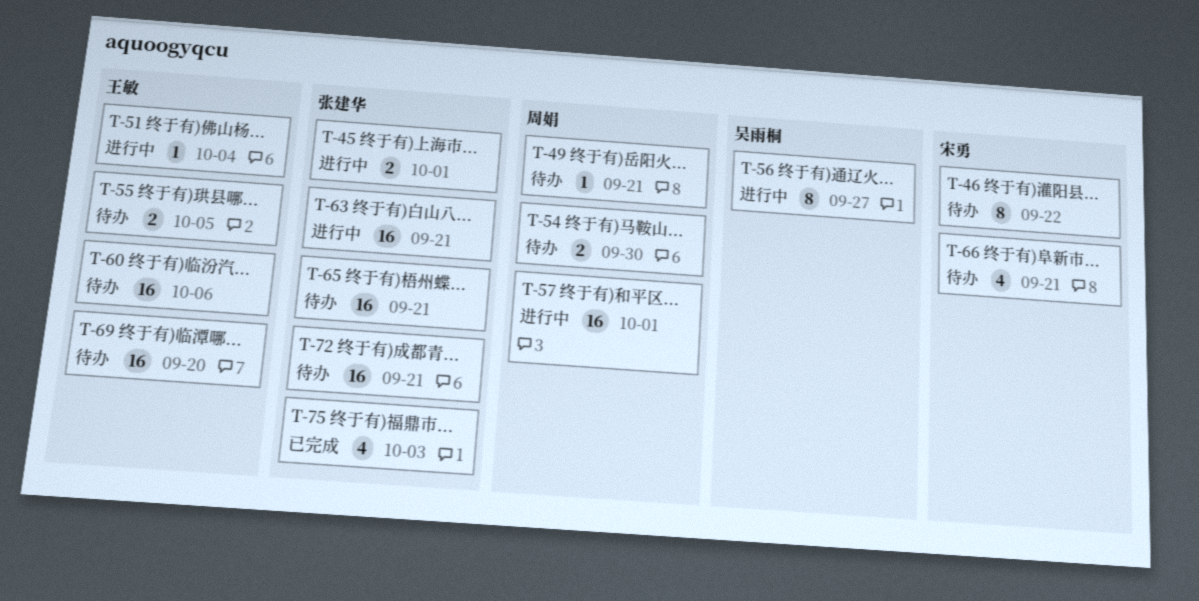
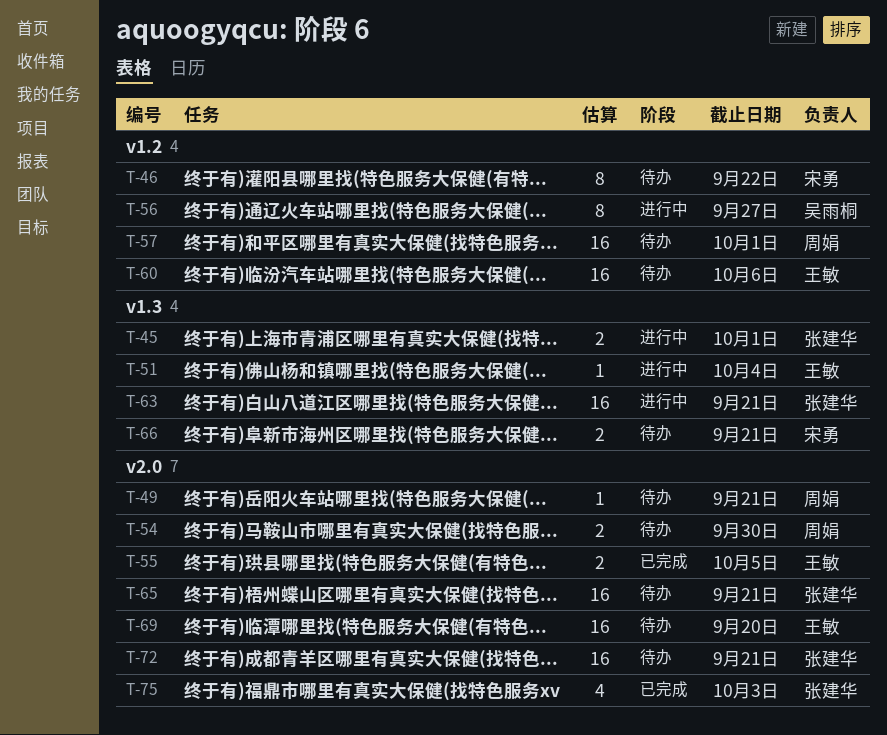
T-55, status: 待办 -> 已完成
T-57, status: 进行中 -> 待办
T-66, estimate: 4 -> 2

